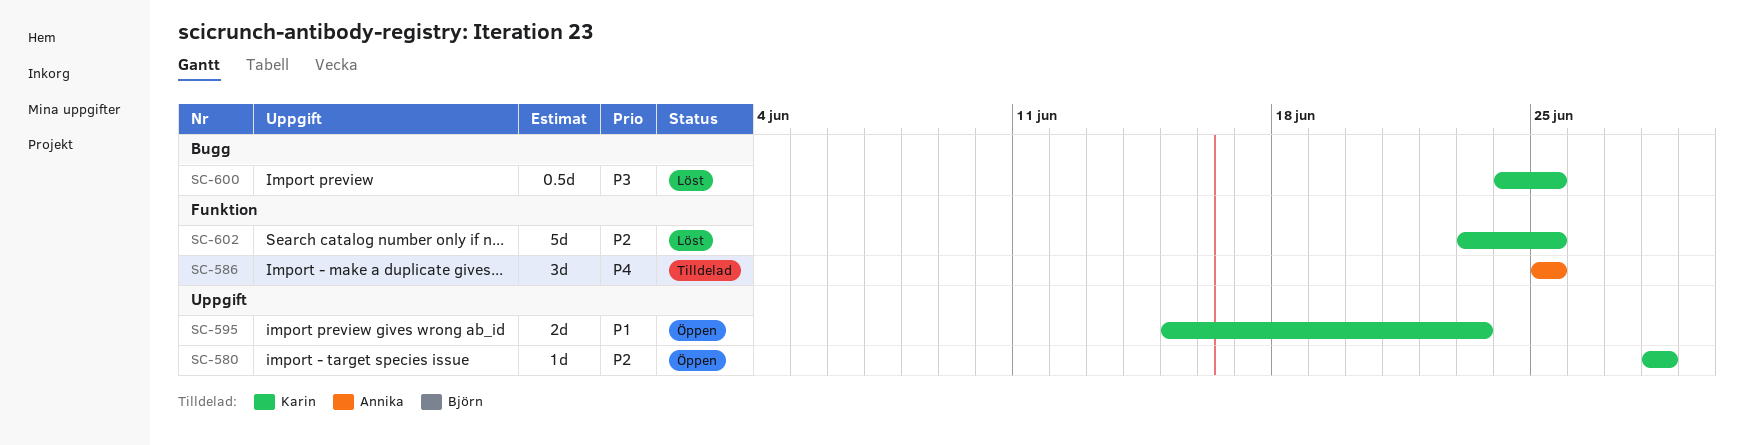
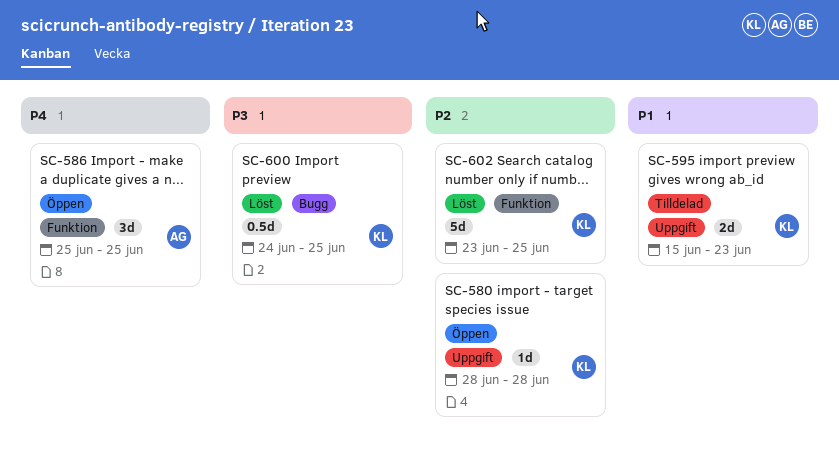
SC-586, status: Tilldelad -> Öppen
SC-595, status: Öppen -> Tilldelad

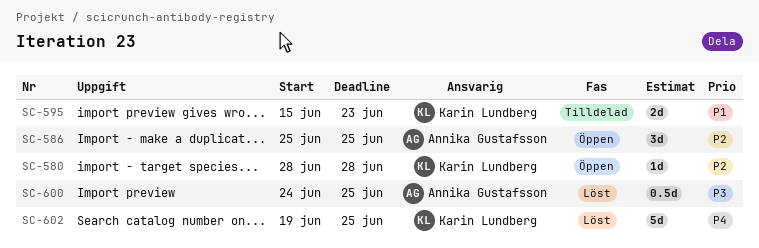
SC-586, priority: P4 -> P2
SC-600, owner: Karin Lundberg -> Annika Gustafsson
SC-602, priority: P2 -> P4
SC-602, start: Jun 23 -> Jun 19

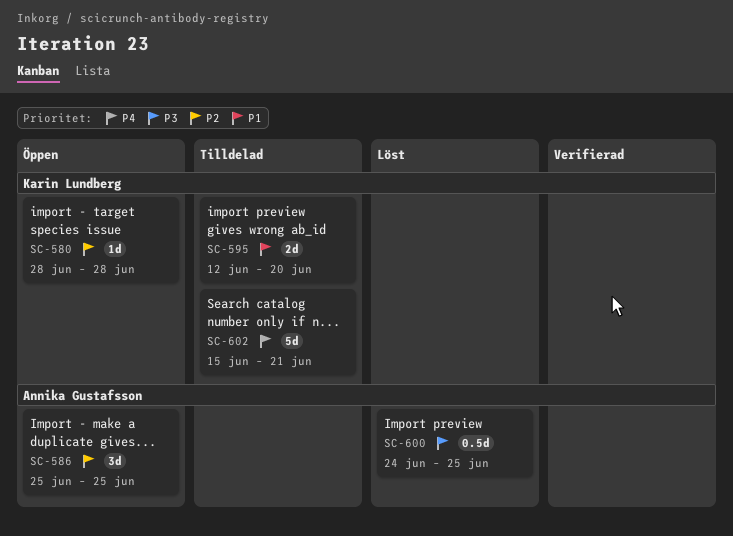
SC-595, start: Jun 15 -> Jun 12
SC-595, due: Jun 23 -> Jun 20
SC-602, status: Löst -> Tilldelad
SC-602, start: Jun 19 -> Jun 15
SC-602, due: Jun 25 -> Jun 21

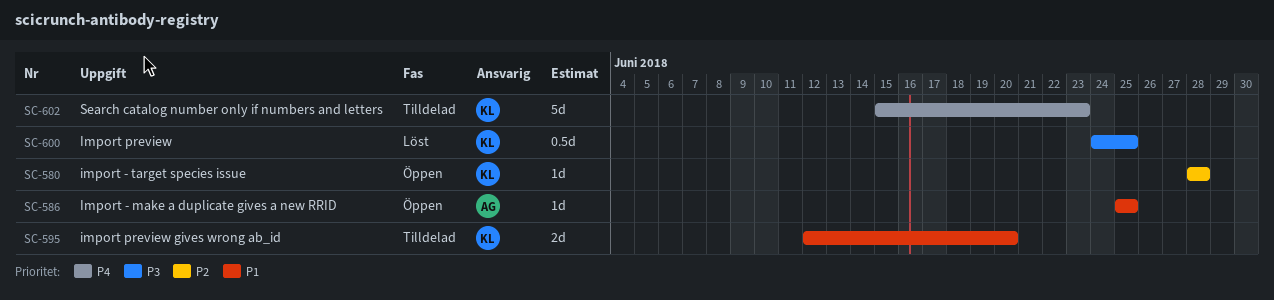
SC-586, priority: P2 -> P1
SC-586, estimate: 3d -> 1d
SC-600, owner: Annika Gustafsson -> Karin Lundberg
SC-602, due: Jun 21 -> Jun 23

